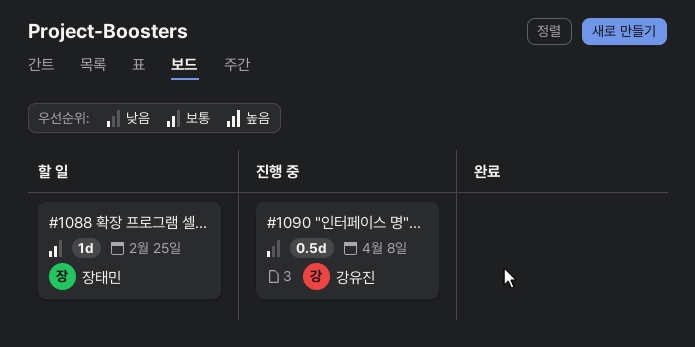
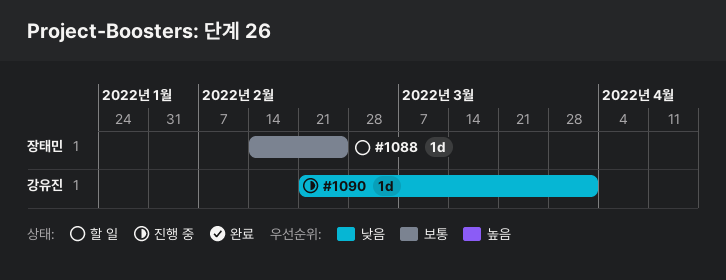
#1090, estimate: 0.5d -> 1d
#1090, due: Apr 8 -> Apr 1

